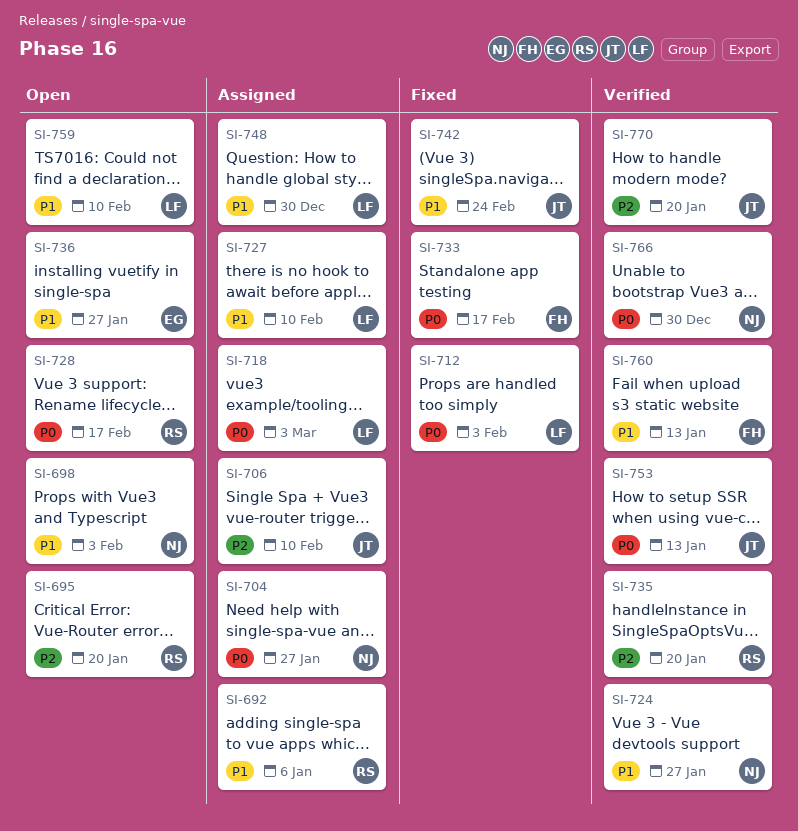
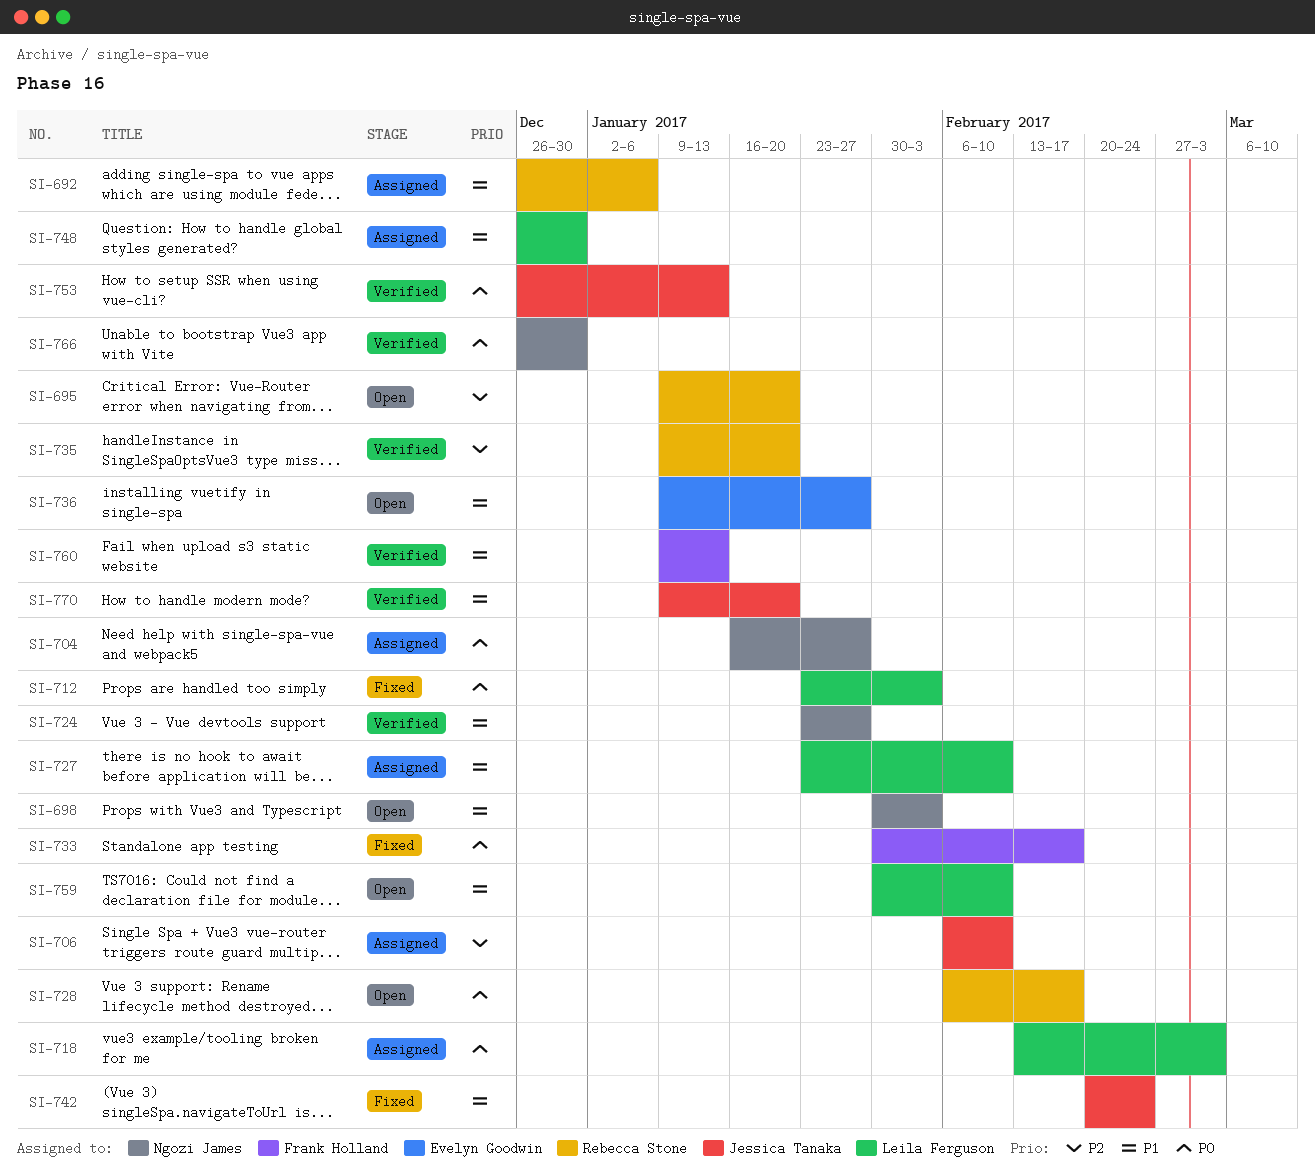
SI-770, priority: P2 -> P1

